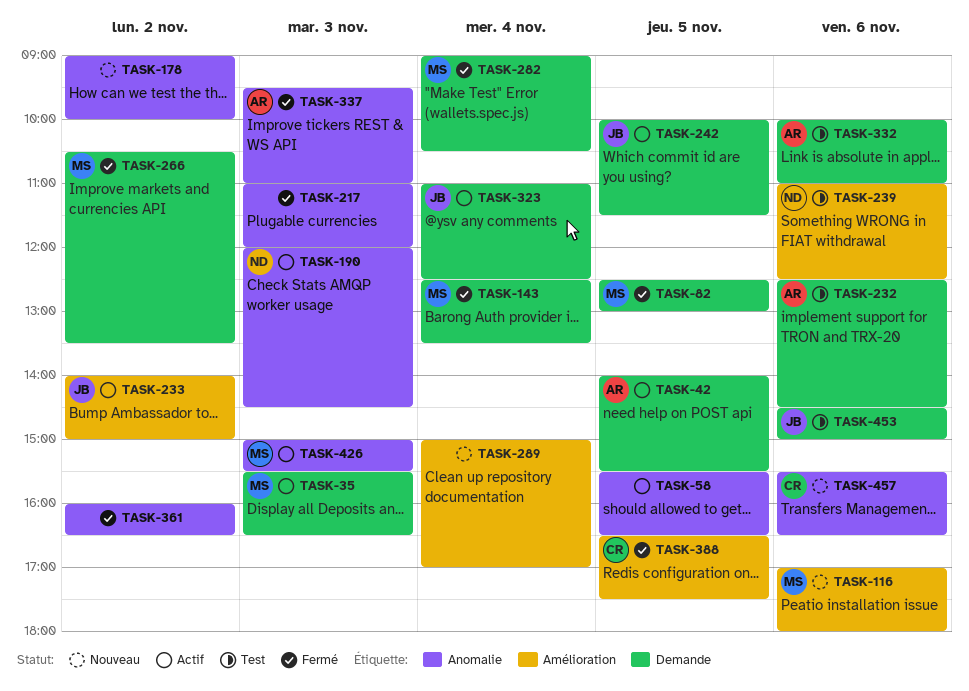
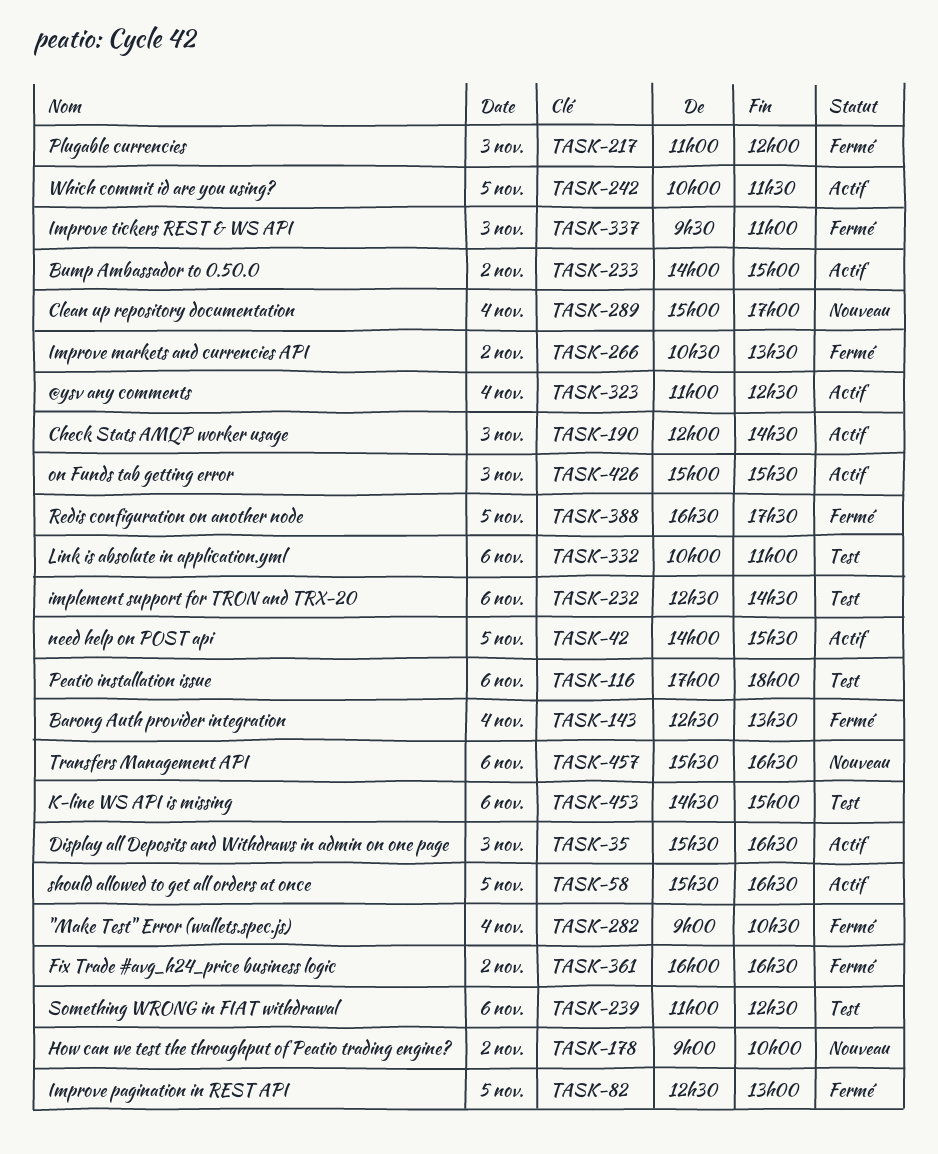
TASK-116, status: Nouveau -> Test

